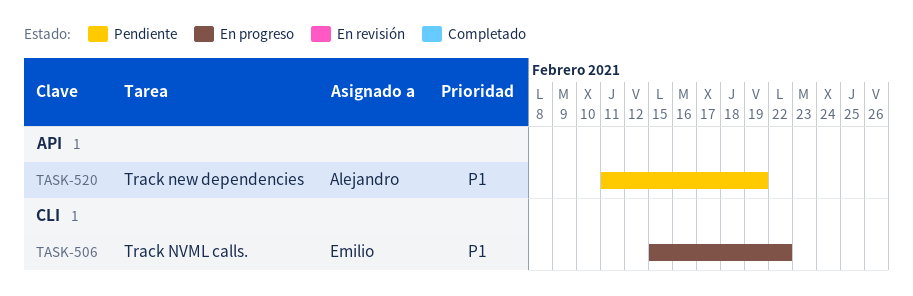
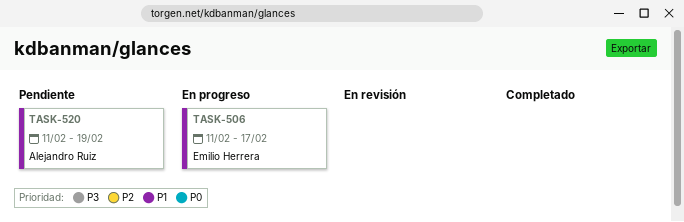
TASK-506, start: Feb 15 -> Feb 11
TASK-506, due: Feb 22 -> Feb 17

